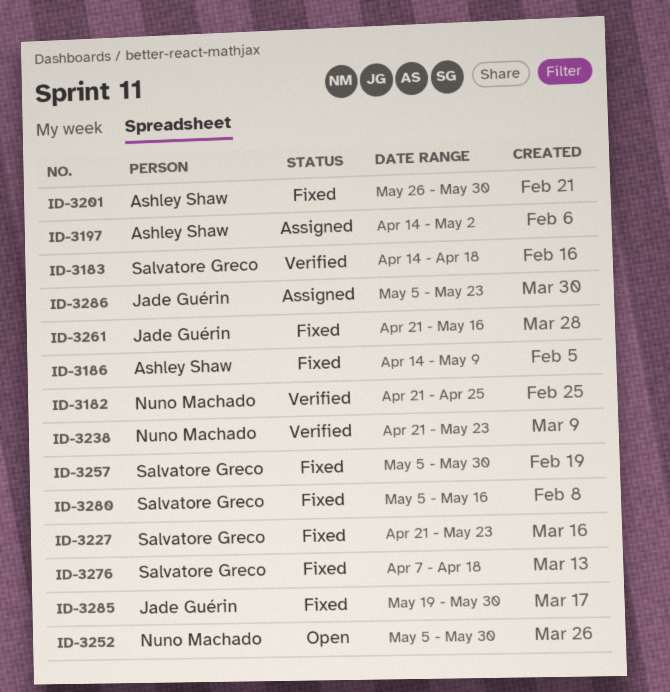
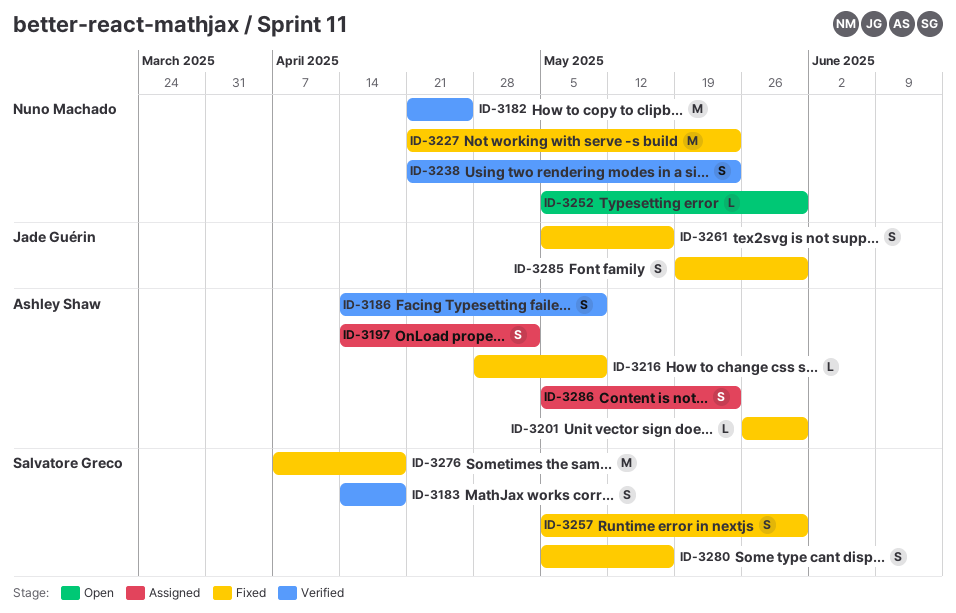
ID-3186, status: Fixed -> Verified
ID-3216: none -> present
ID-3227, owner: Salvatore Greco -> Nuno Machado
ID-3261, start: Apr 21 -> May 5
ID-3286, owner: Jade Guérin -> Ashley Shaw

